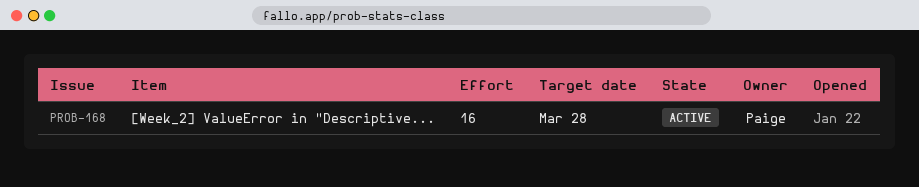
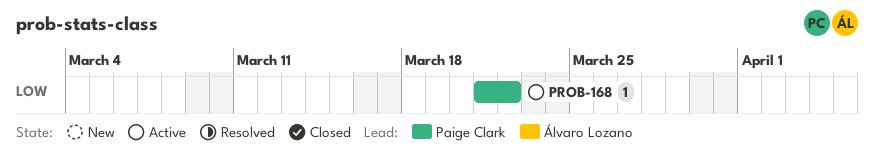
PROB-168, estimate: 16 -> 1
PROB-168, due: Mar 28 -> Mar 22

